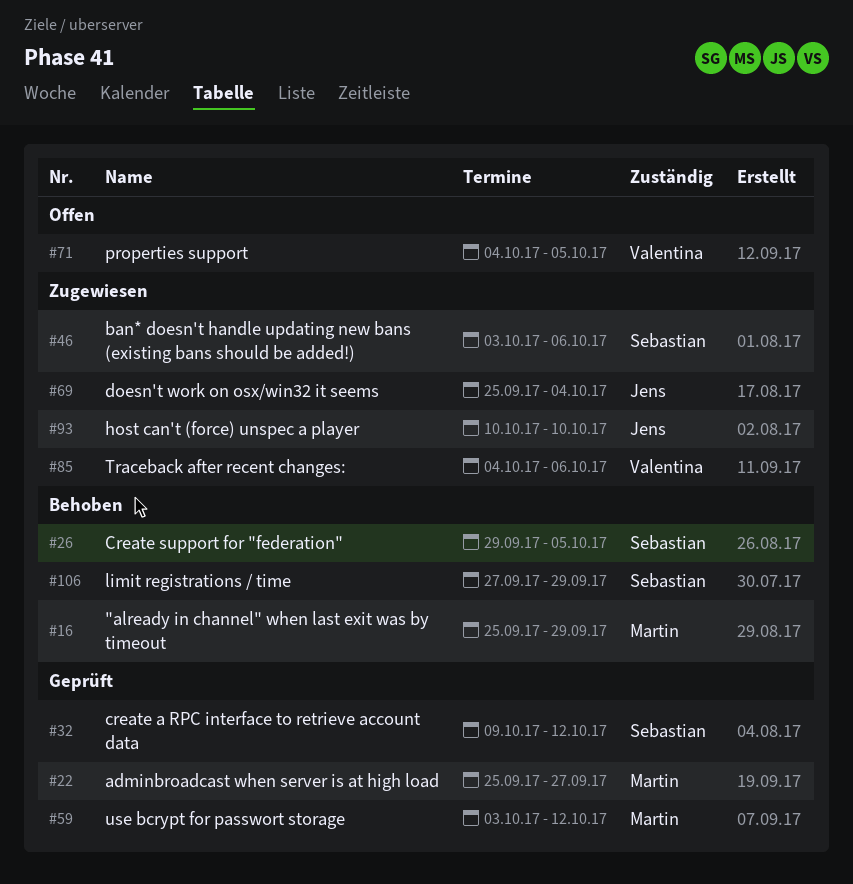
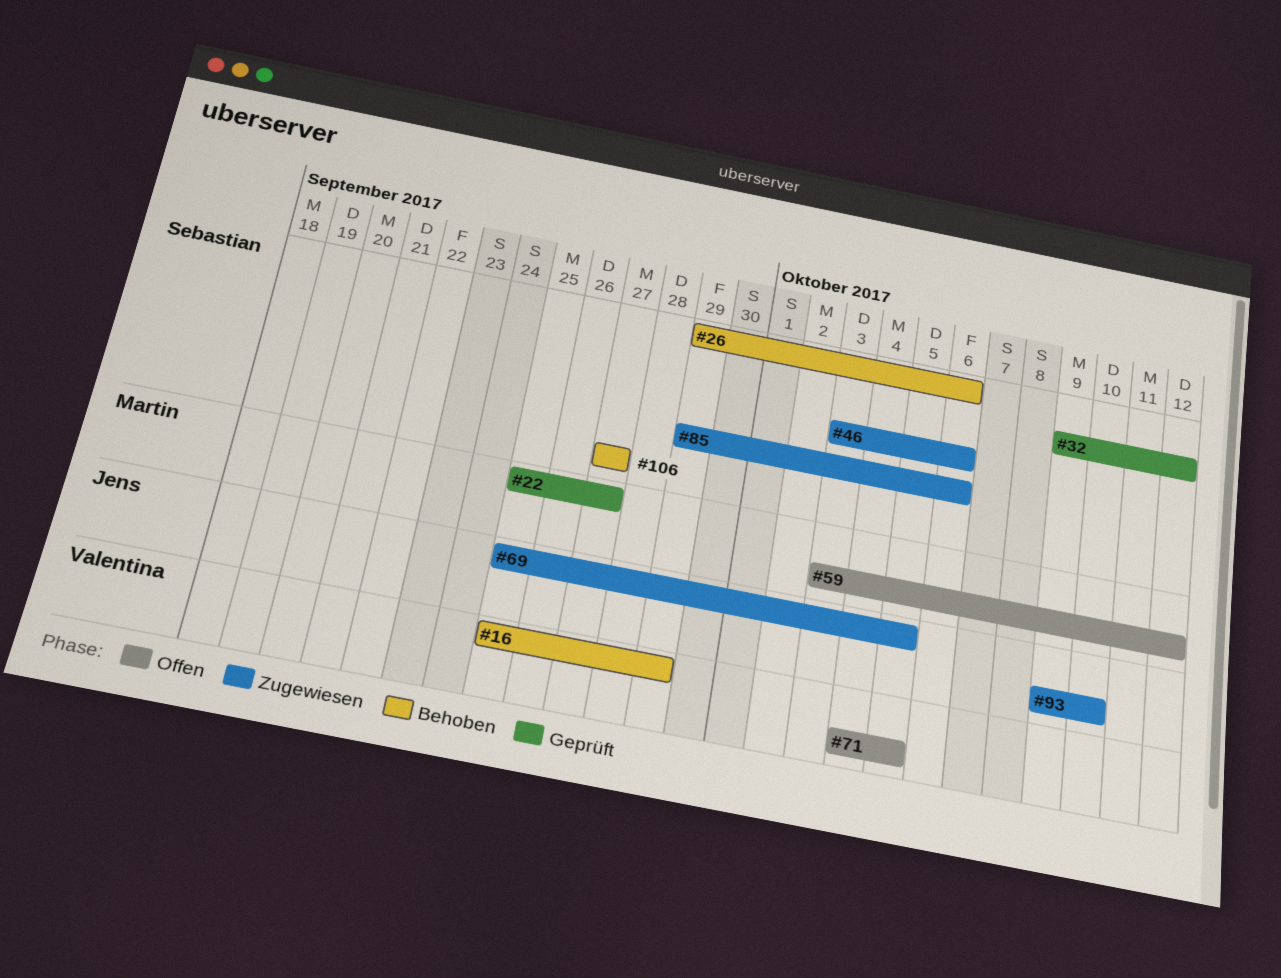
#16, owner: Martin -> Valentina
#26, due: Oct 5 -> Oct 6
#59, status: Geprüft -> Offen
#69, due: Oct 4 -> Oct 5
#85, owner: Valentina -> Sebastian
#85, start: Oct 4 -> Sep 29
#93, start: Oct 10 -> Oct 9
#106, due: Sep 29 -> Sep 27

